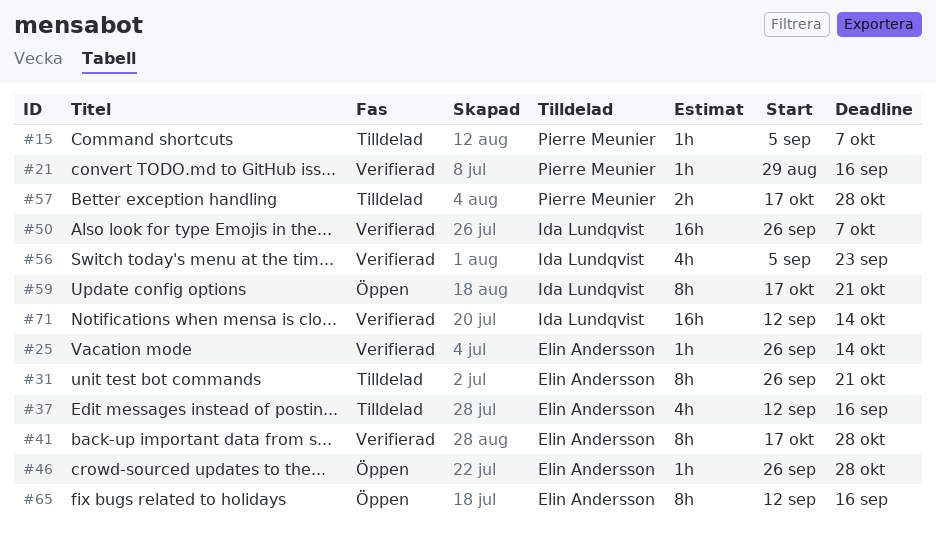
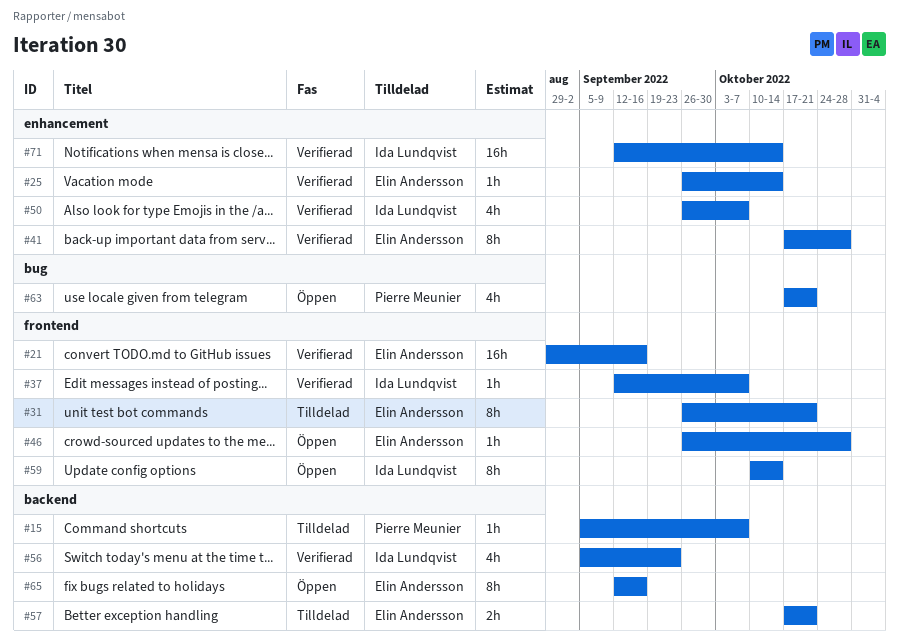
#21, owner: Pierre Meunier -> Elin Andersson
#21, estimate: 1h -> 16h
#37, status: Tilldelad -> Verifierad
#37, owner: Elin Andersson -> Ida Lundqvist
#37, estimate: 4h -> 1h
#37, due: Sep 16 -> Oct 7
#50, estimate: 16h -> 4h
#57, owner: Pierre Meunier -> Elin Andersson
#57, due: Oct 28 -> Oct 21
#59, start: Oct 17 -> Oct 10
#59, due: Oct 21 -> Oct 14
#63: none -> present

